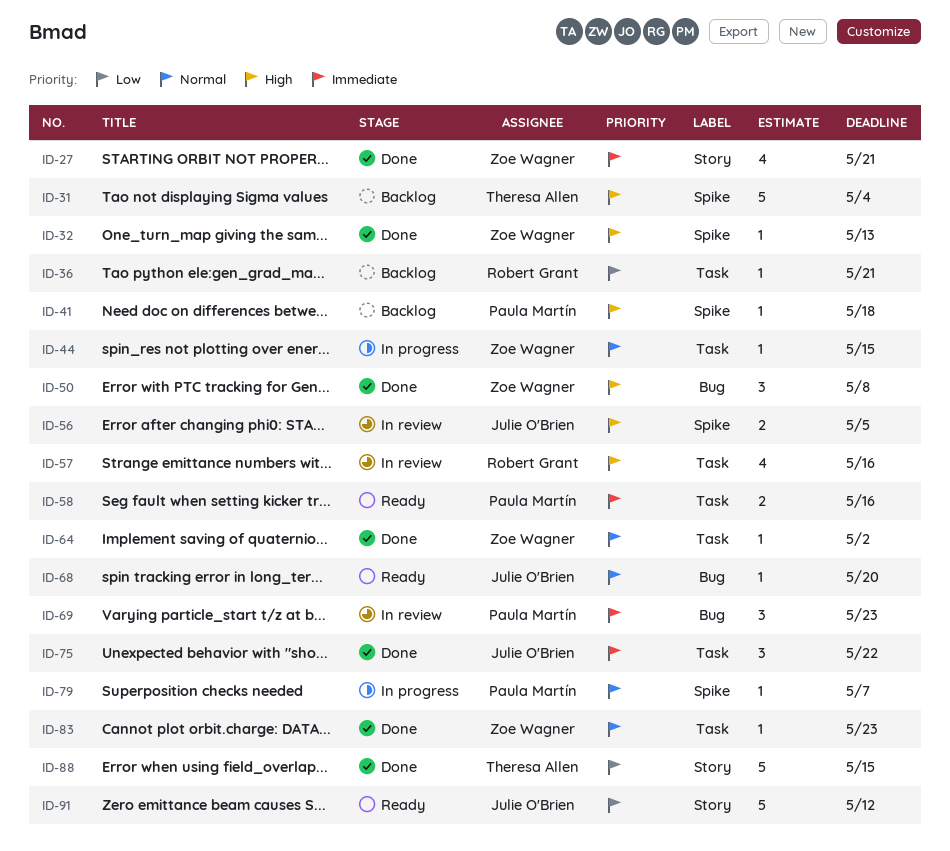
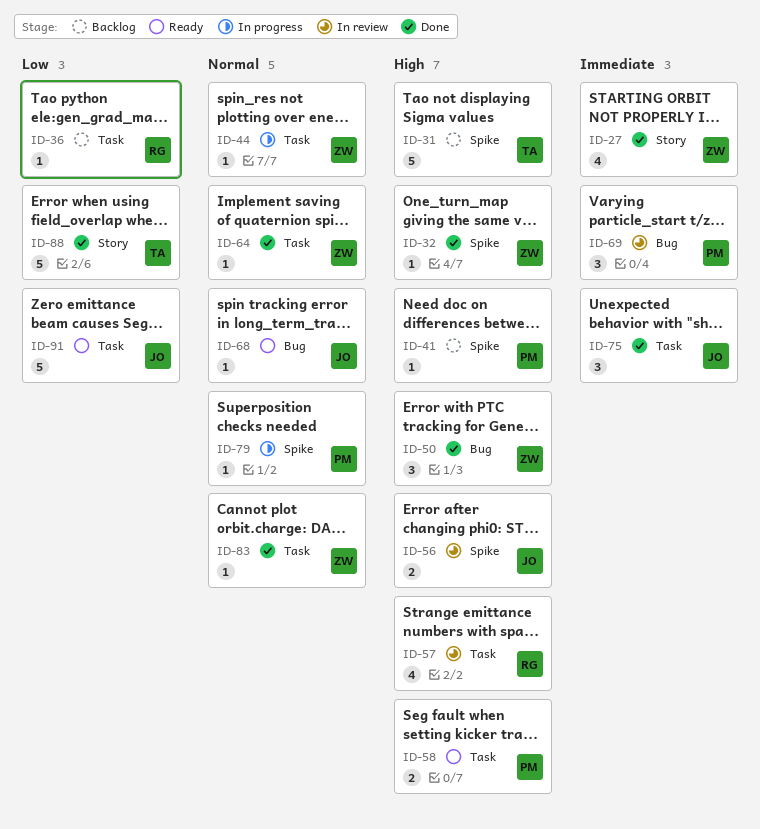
ID-58, priority: Immediate -> High
ID-91, label: Story -> Task

